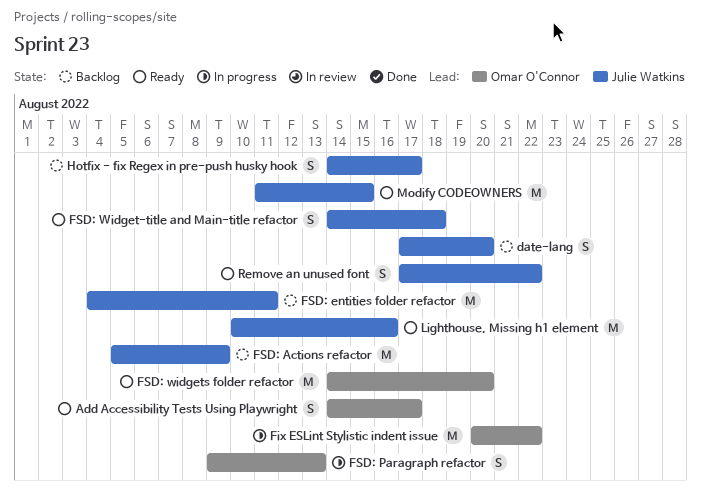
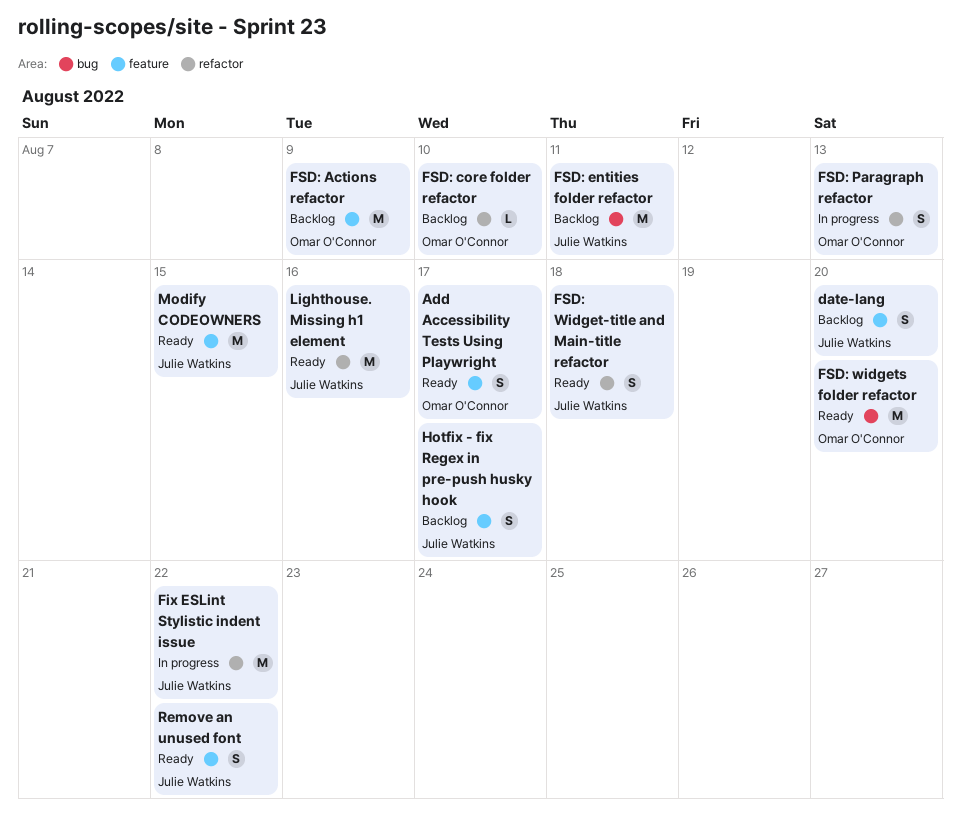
Fix ESLint Stylistic indent issue, owner: Omar O'Connor -> Julie Watkins
FSD: Actions refactor, owner: Julie Watkins -> Omar O'Connor
FSD: core folder refactor: none -> present

